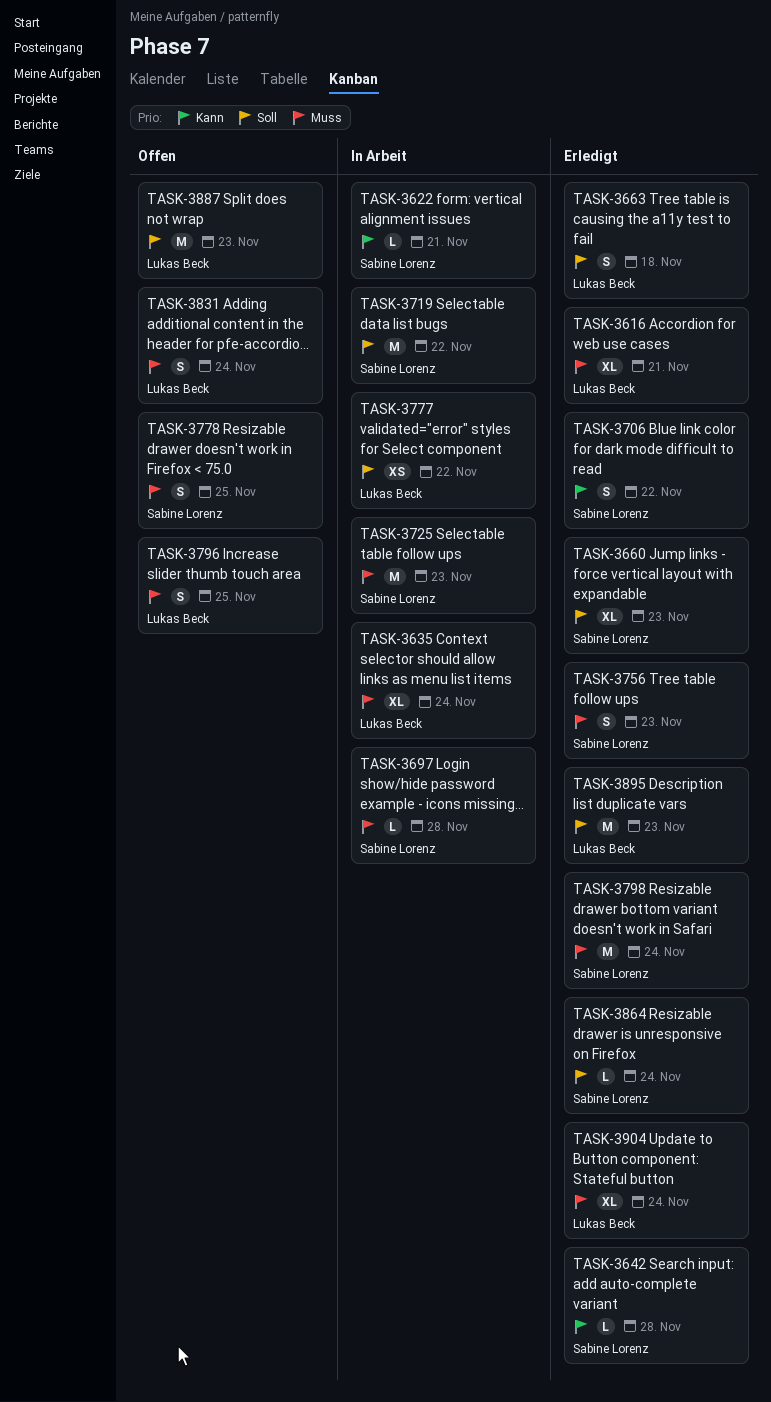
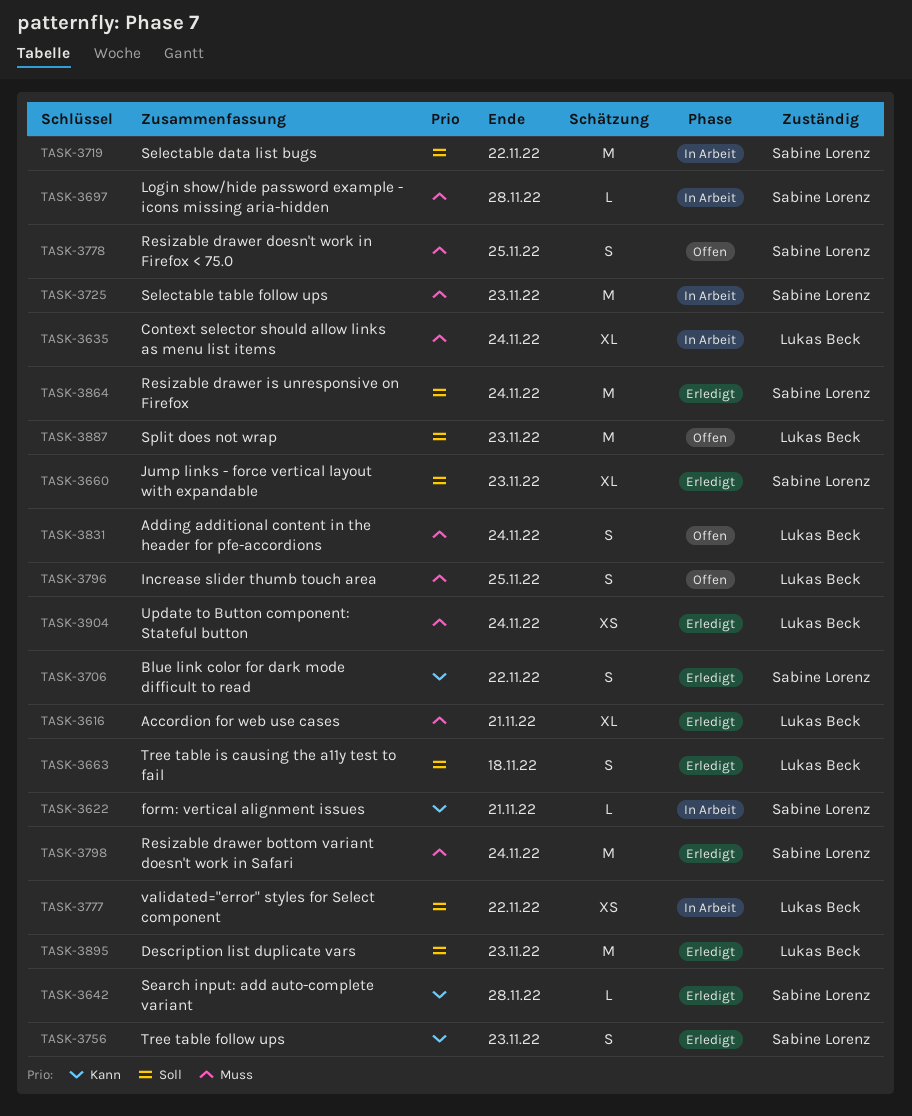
TASK-3756, priority: Muss -> Kann
TASK-3864, estimate: L -> M
TASK-3904, estimate: XL -> XS

